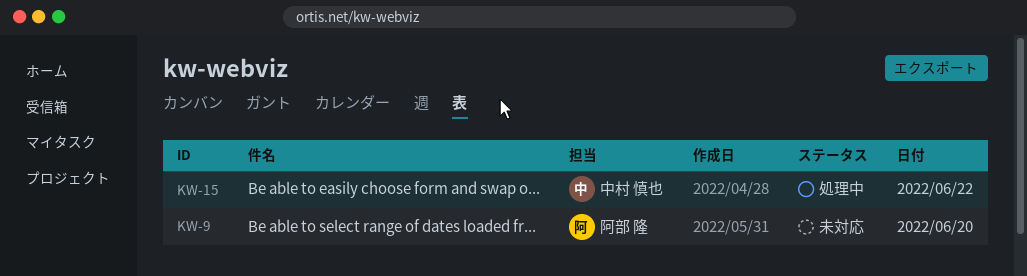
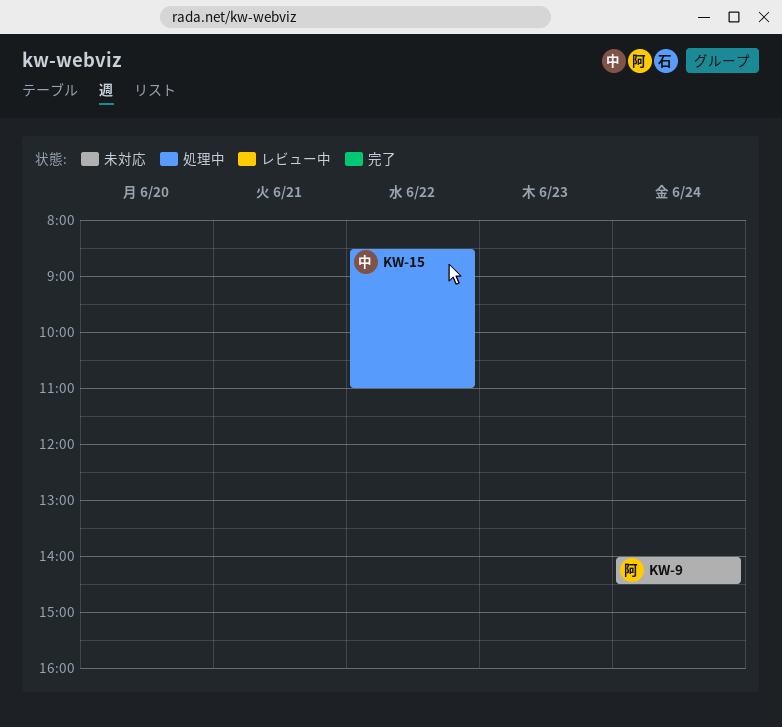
KW-9, day: Jun 20 -> Jun 24

